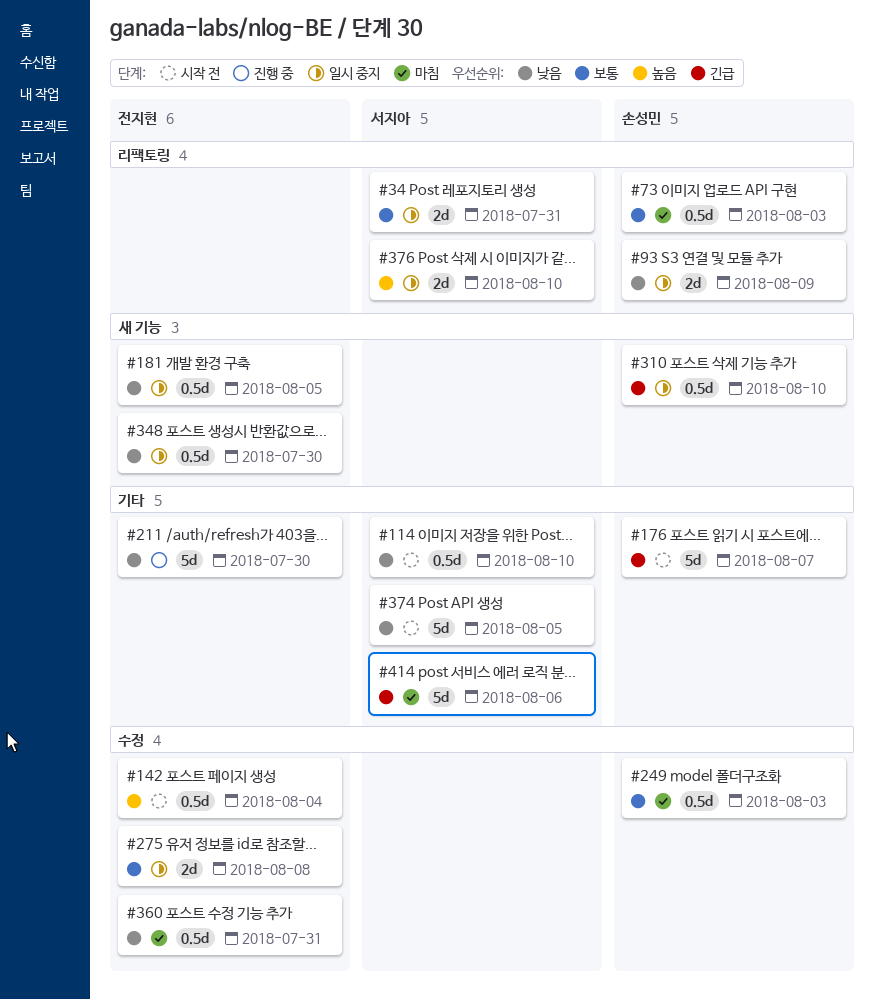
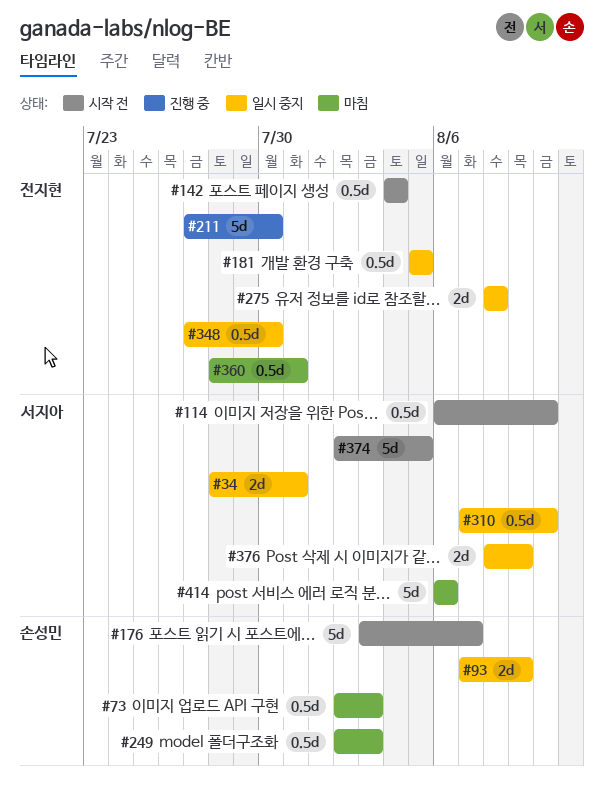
#310, owner: 손성민 -> 서지아
#376, due: Aug 10 -> Aug 9

